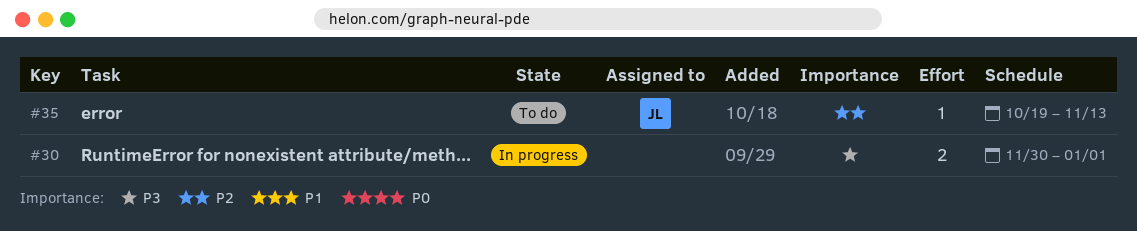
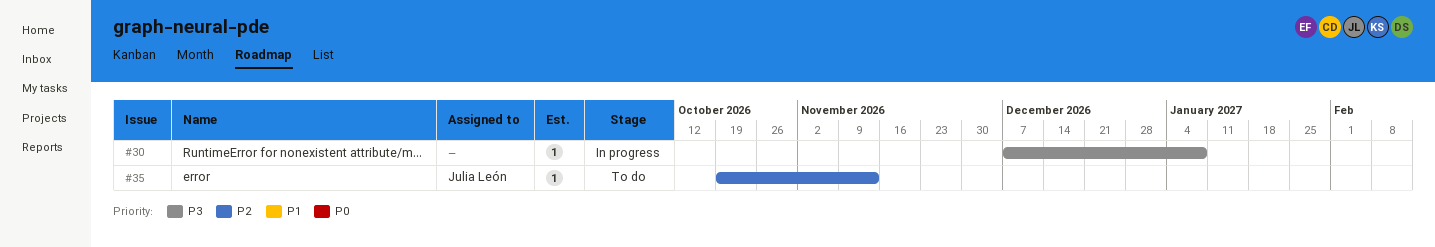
#30, estimate: 2 -> 1
#30, start: Nov 30 -> Dec 7
#30, due: Jan 1 -> Jan 8

